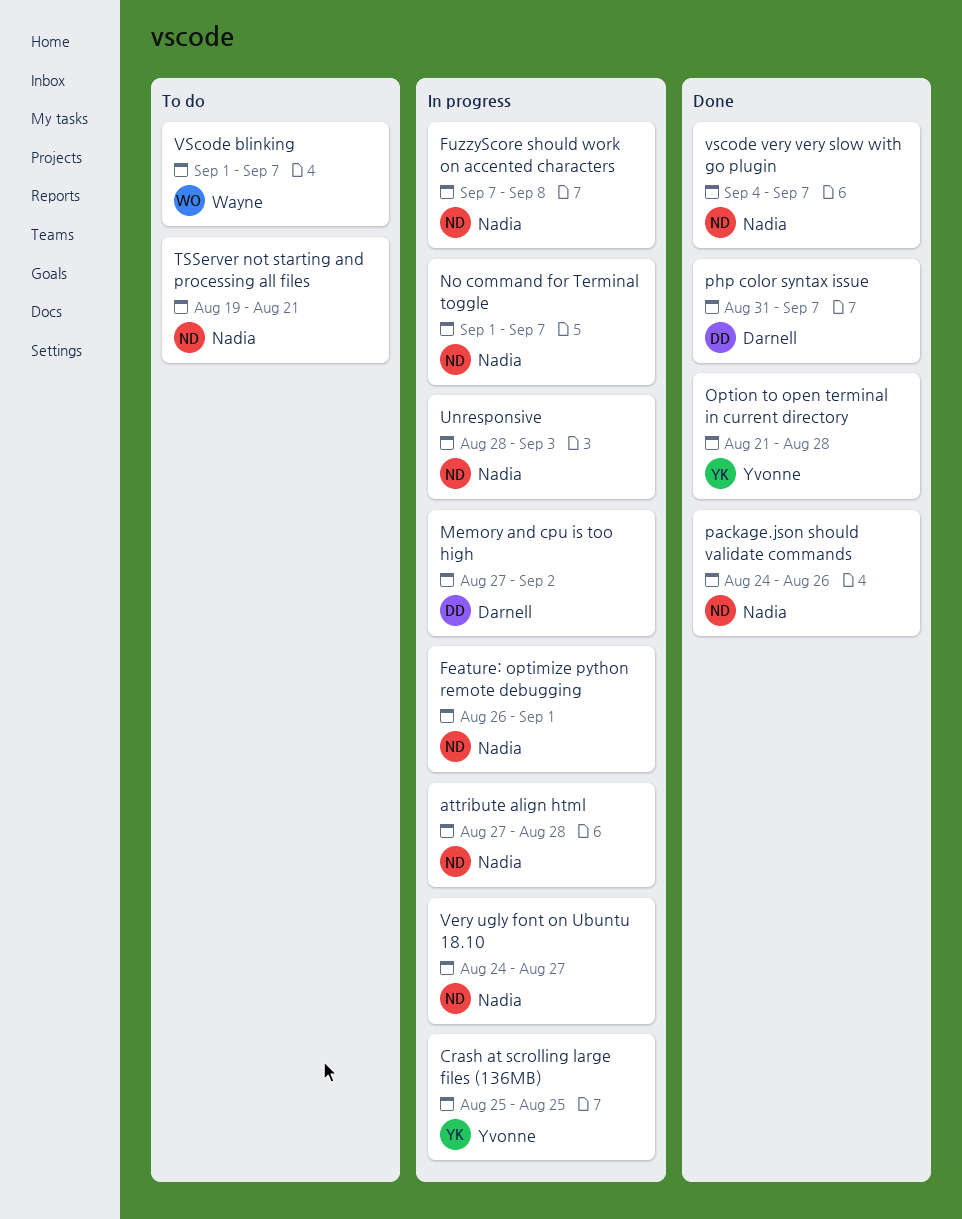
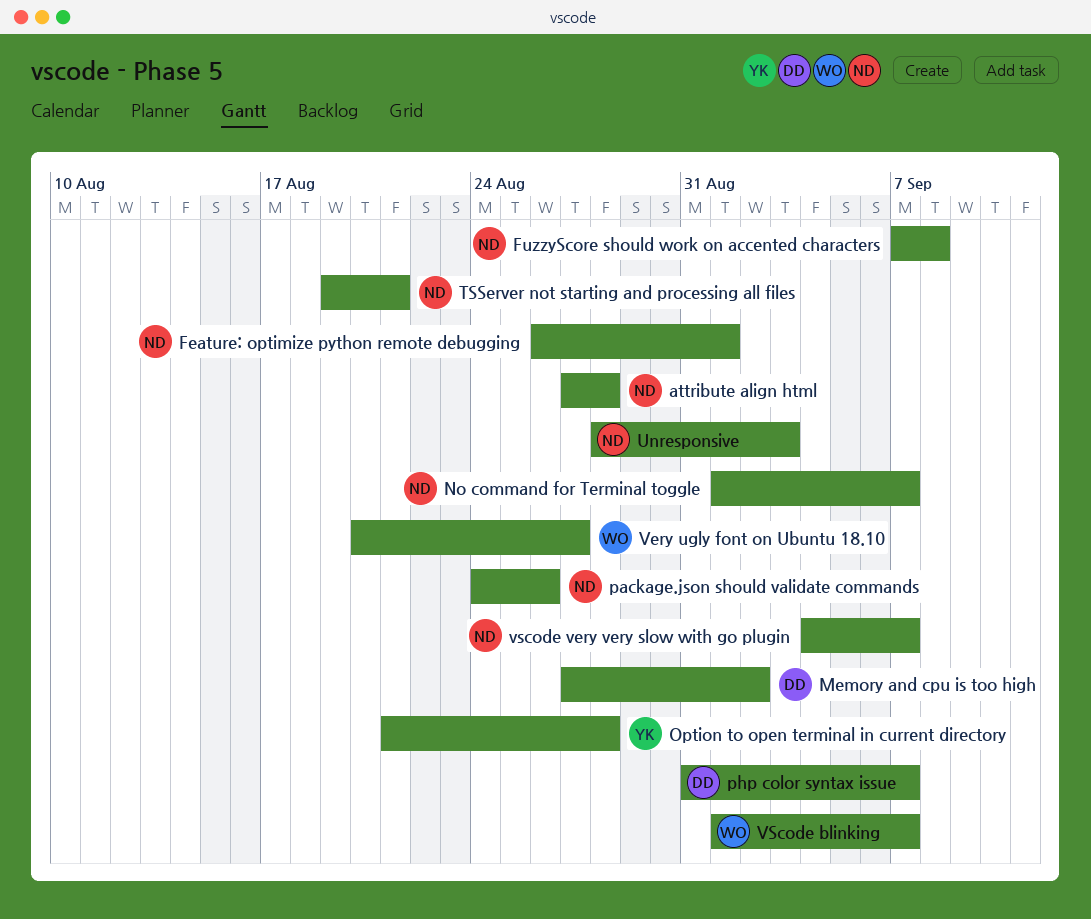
Crash at scrolling large files (136MB): present -> none
Very ugly font on Ubuntu 18.10, owner: Nadia -> Wayne
Very ugly font on Ubuntu 18.10, start: Aug 24 -> Aug 20

